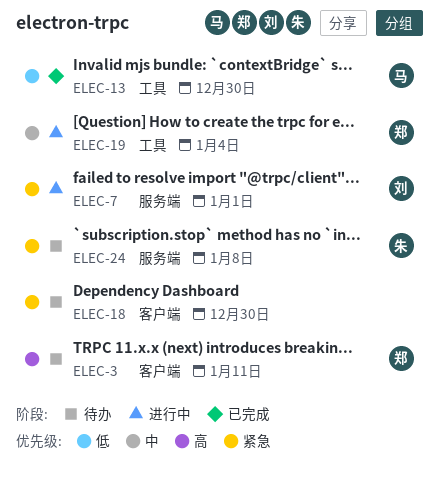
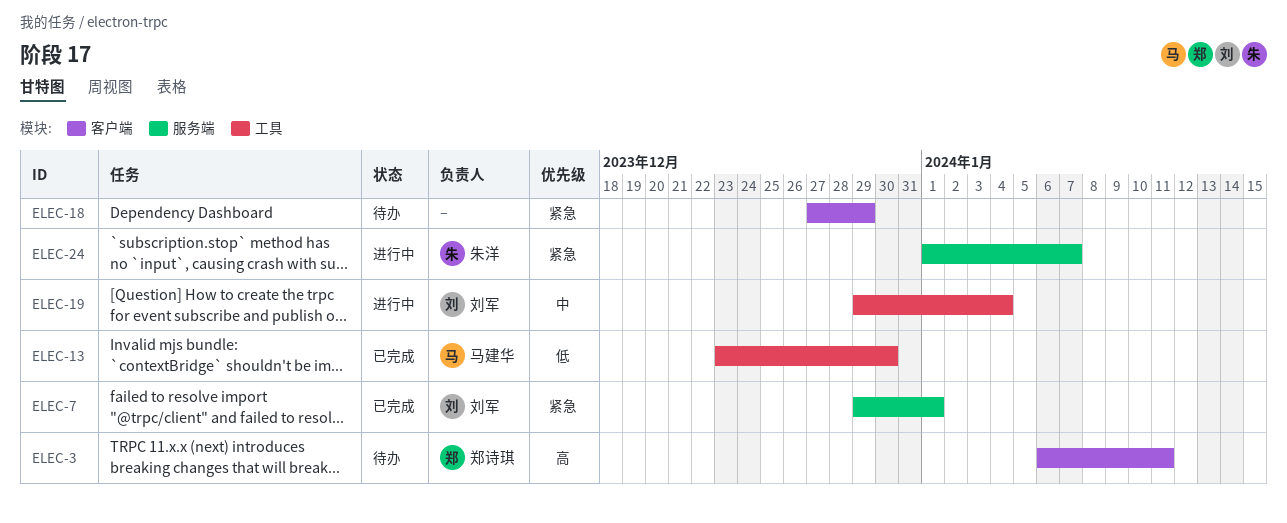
ELEC-7, status: 进行中 -> 已完成
ELEC-18, due: Dec 30 -> Dec 29
ELEC-19, owner: 郑诗琪 -> 刘军
ELEC-24, status: 待办 -> 进行中
ELEC-24, due: Jan 8 -> Jan 7

